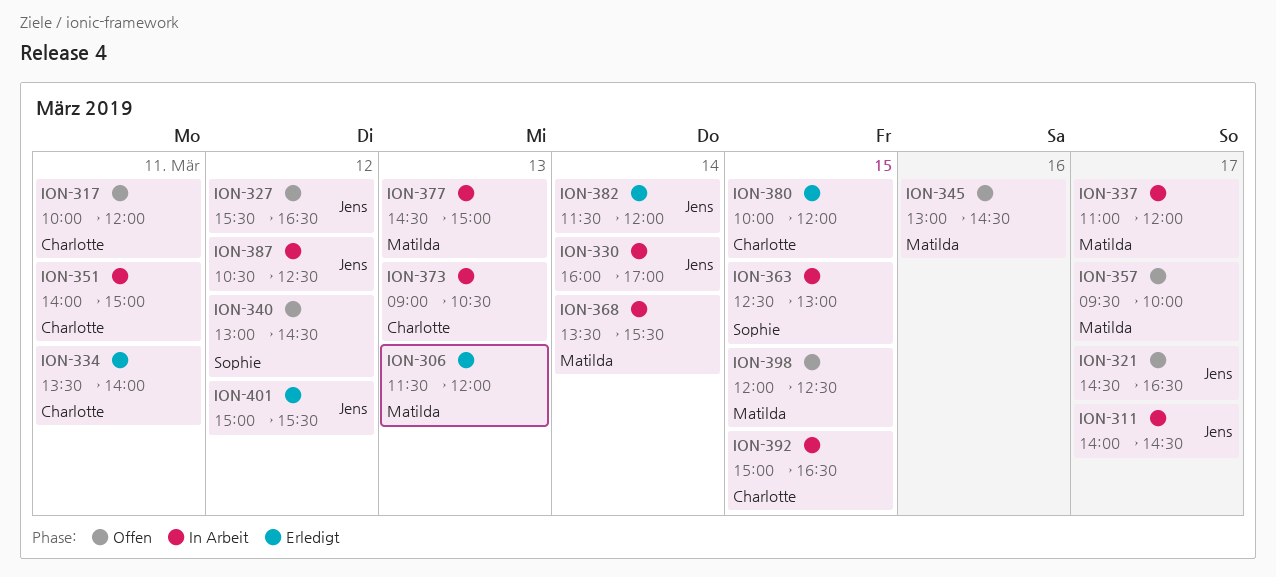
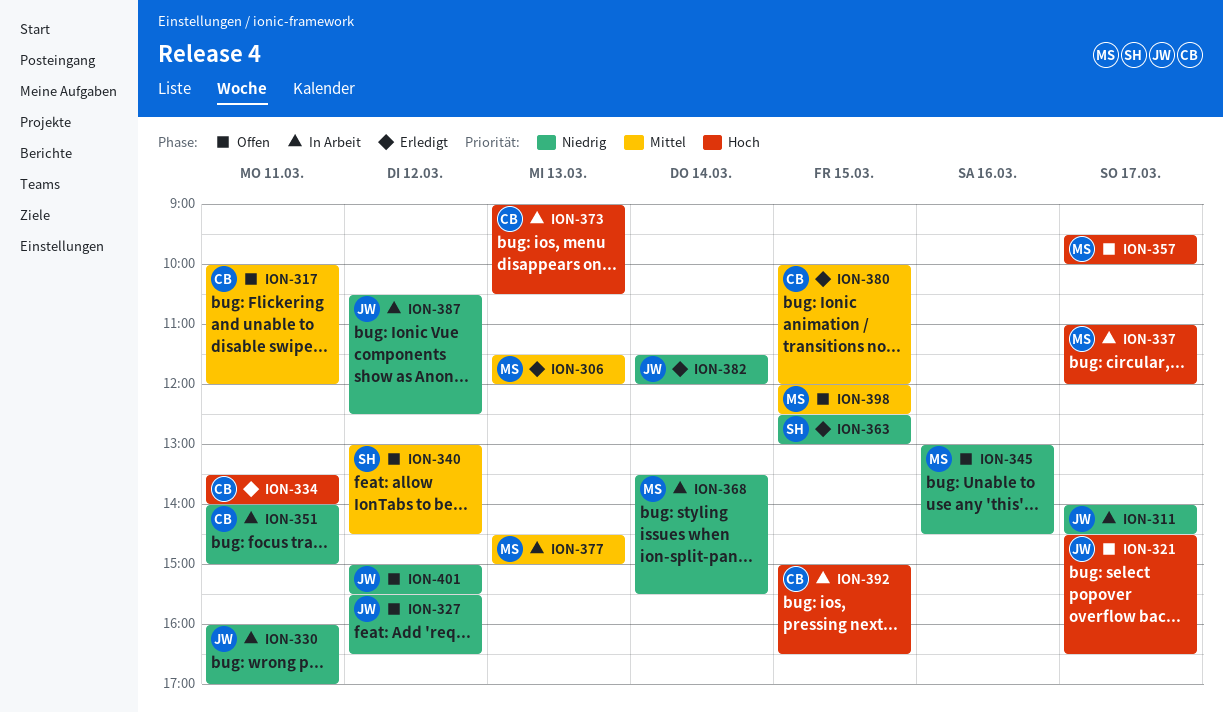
ION-330, day: Mar 14 -> Mar 11
ION-363, status: In Arbeit -> Erledigt
ION-401, status: Erledigt -> Offen

